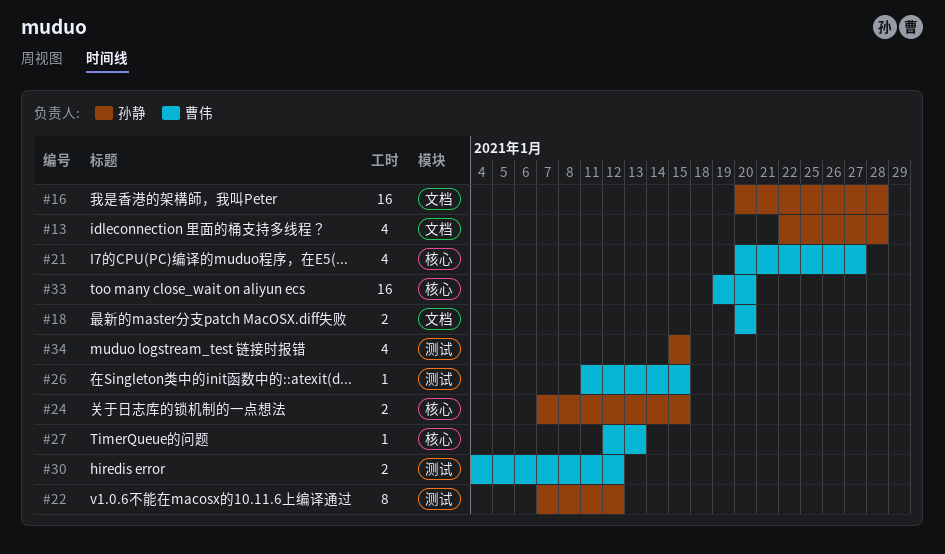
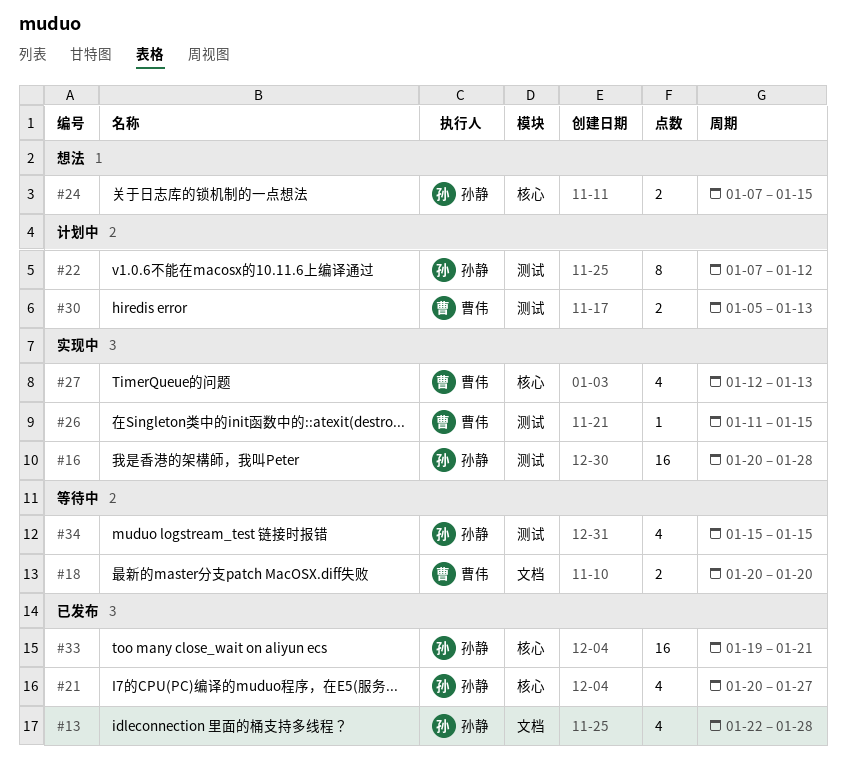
#16, label: 文档 -> 测试
#21, owner: 曹伟 -> 孙静
#27, estimate: 1 -> 4
#30, start: Jan 4 -> Jan 5
#30, due: Jan 12 -> Jan 13
#33, owner: 曹伟 -> 孙静
#33, due: Jan 20 -> Jan 21

